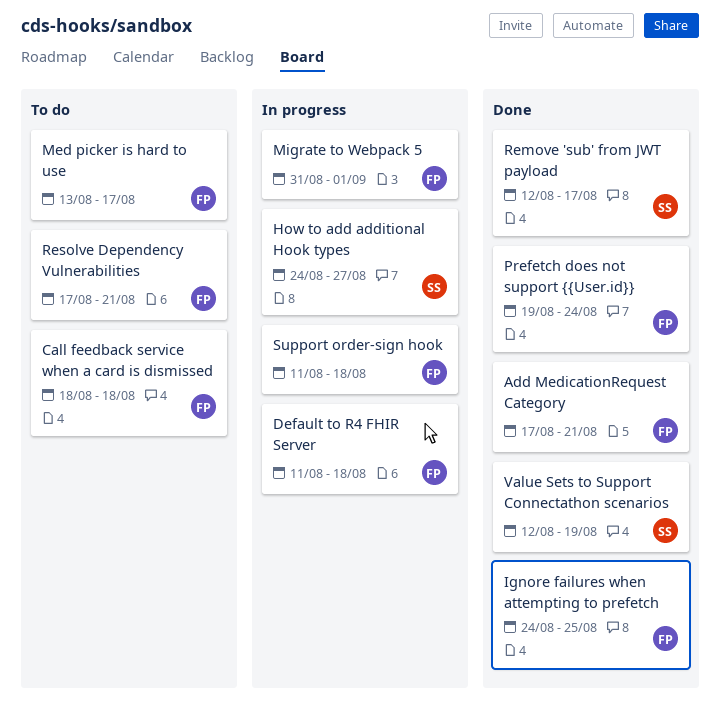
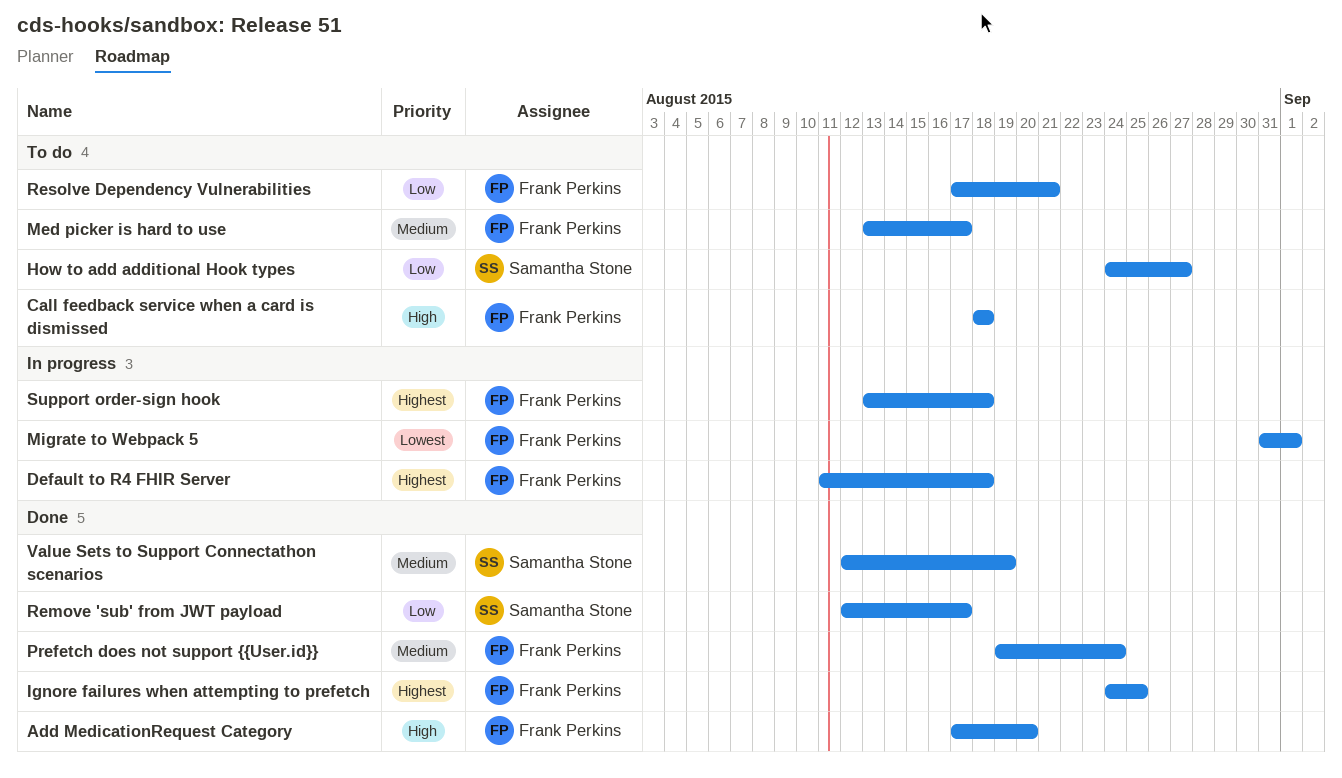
Add MedicationRequest Category, due: Aug 21 -> Aug 20
How to add additional Hook types, status: In progress -> To do
Support order-sign hook, start: Aug 11 -> Aug 13

